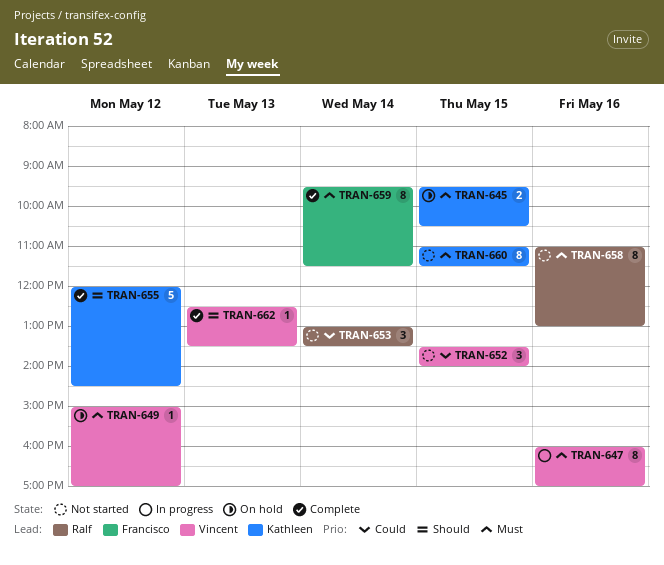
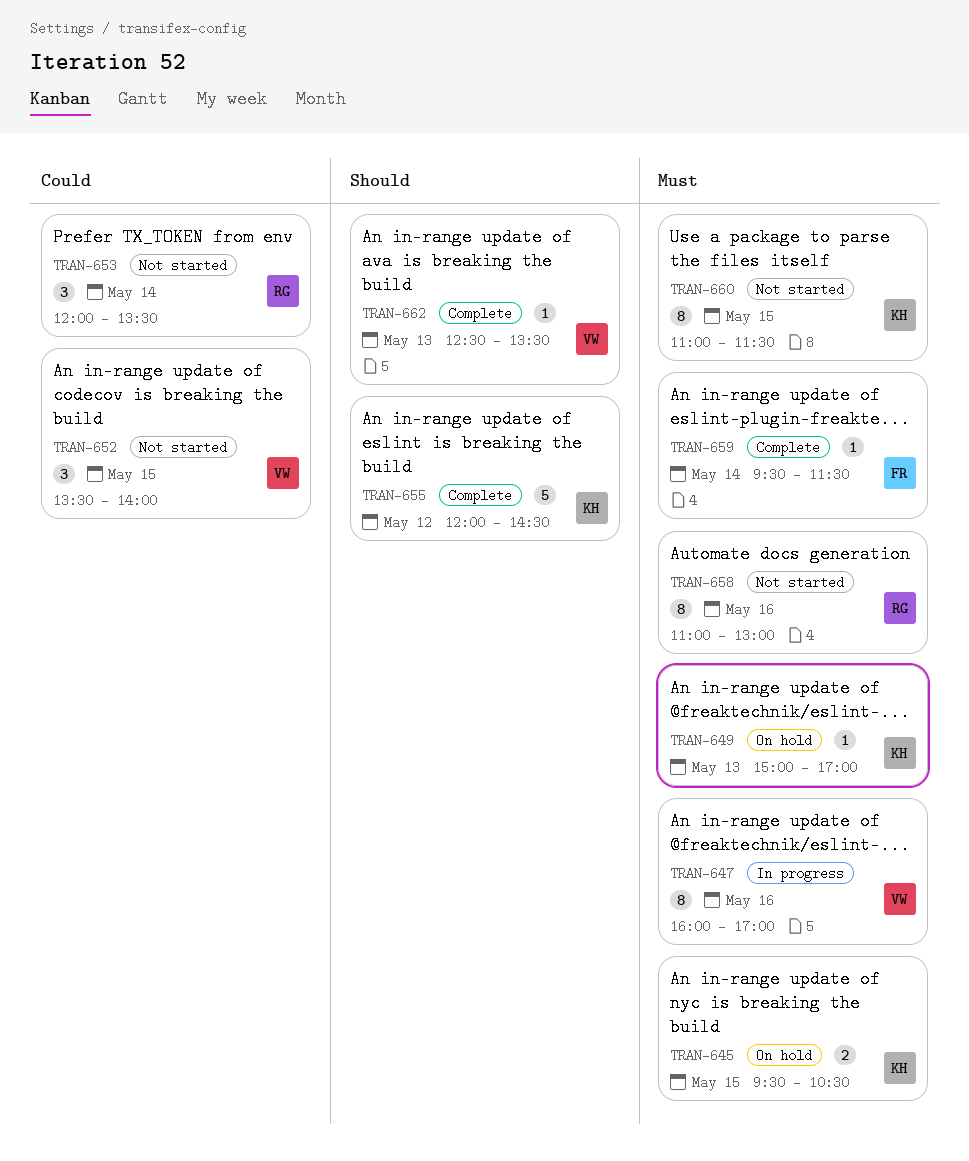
TRAN-649, owner: Vincent -> Kathleen
TRAN-649, day: May 12 -> May 13
TRAN-653, begins: 13:00 -> 12:00
TRAN-659, estimate: 8 -> 1

